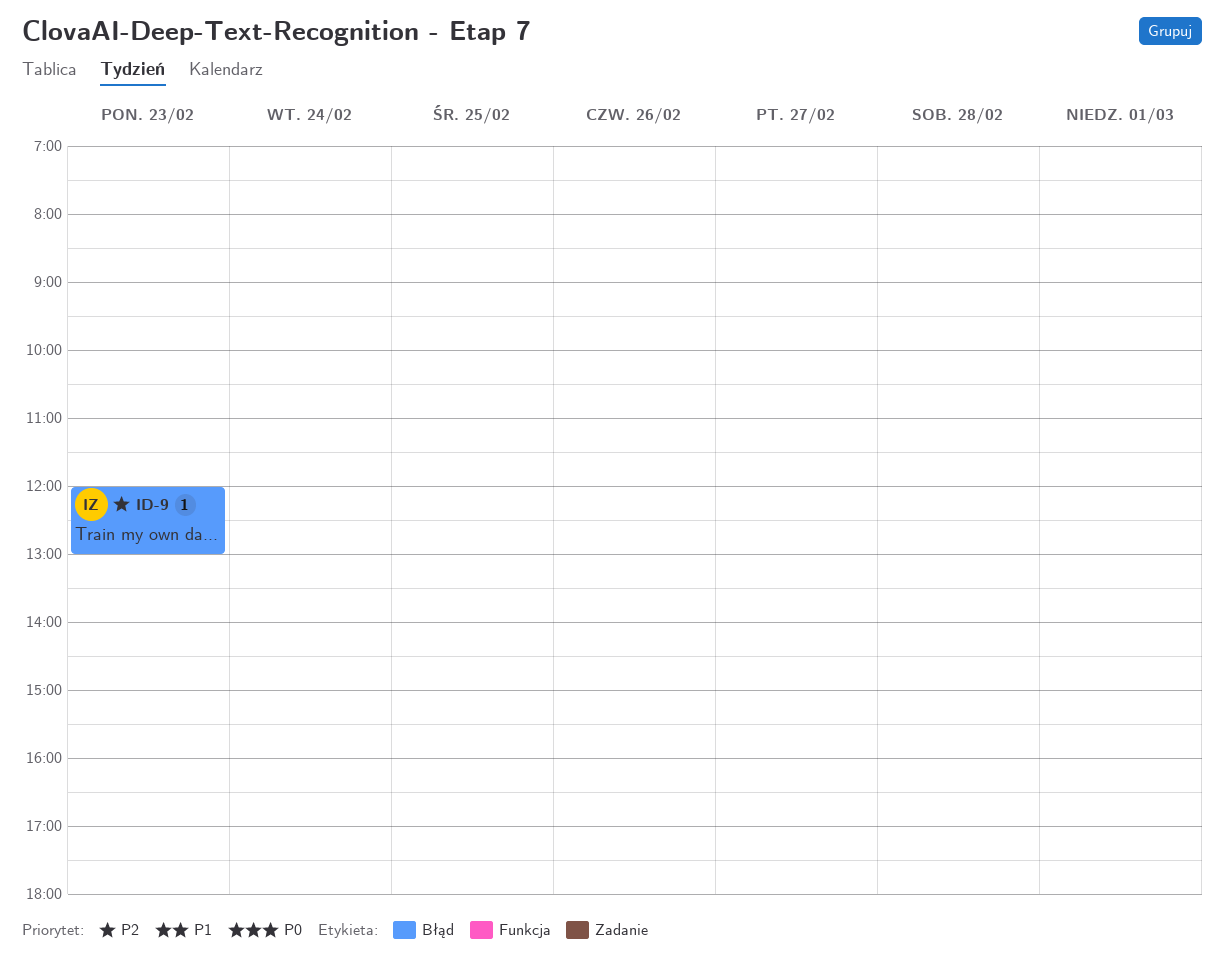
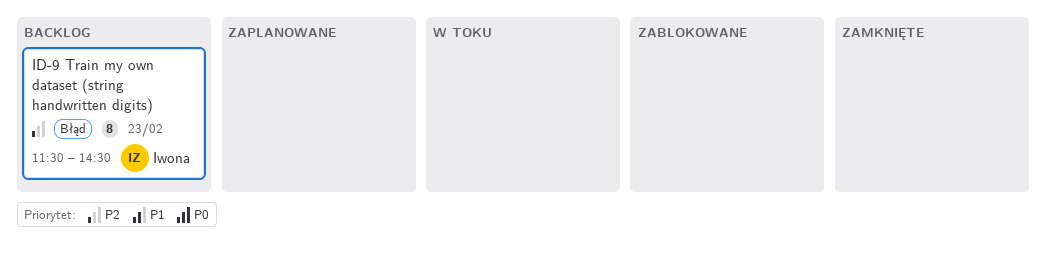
ID-9, estimate: 1 -> 8
ID-9, begins: 12:00 -> 11:30
ID-9, ends: 13:00 -> 14:30

